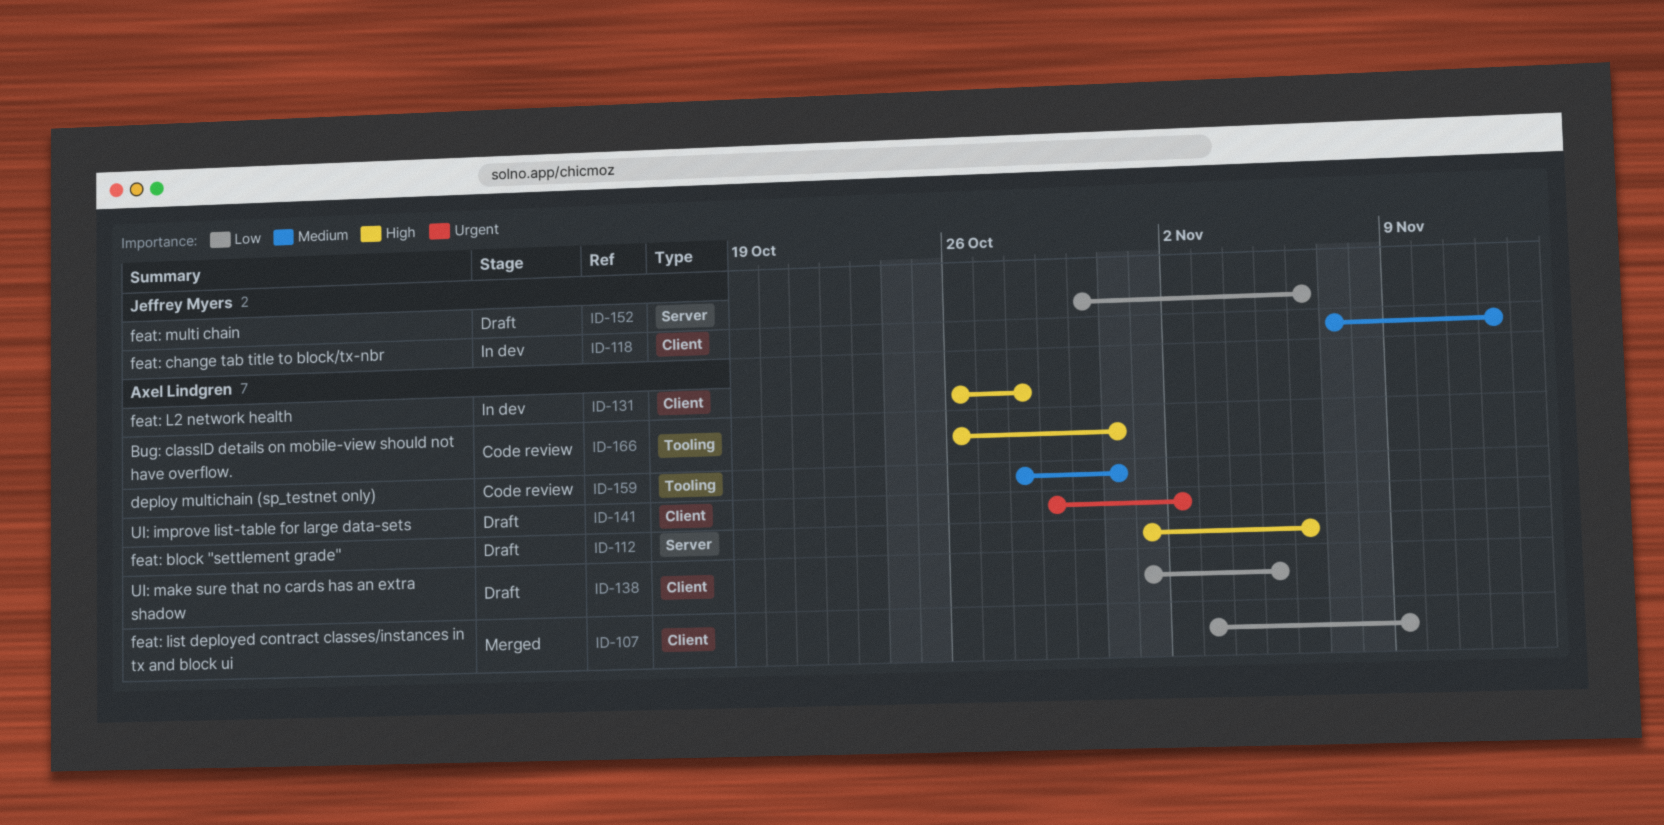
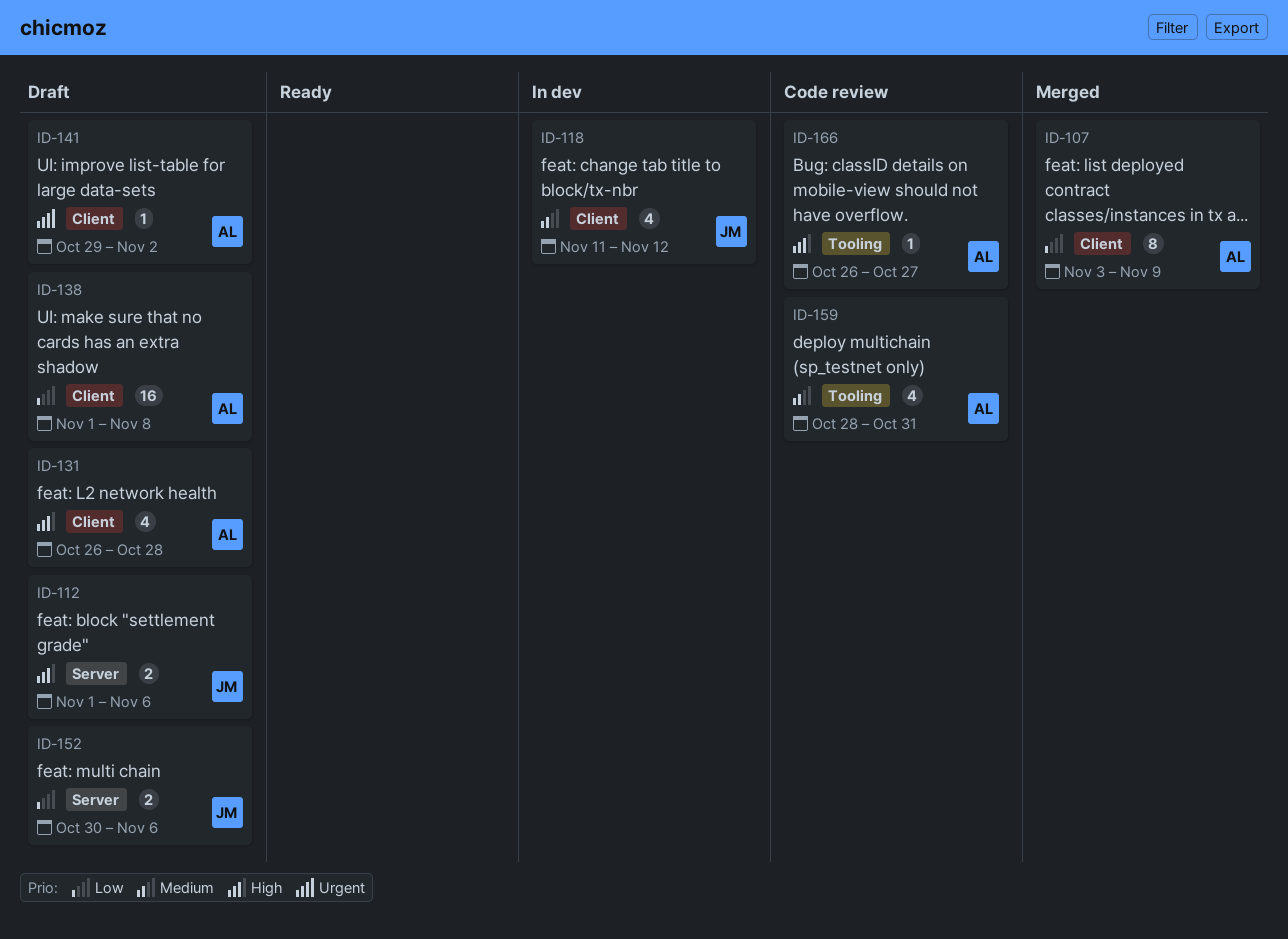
ID-112, owner: Axel Lindgren -> Jeffrey Myers
ID-118, start: Nov 7 -> Nov 11
ID-131, status: In dev -> Draft
ID-138, due: Nov 5 -> Nov 8
ID-166, due: Oct 31 -> Oct 27

